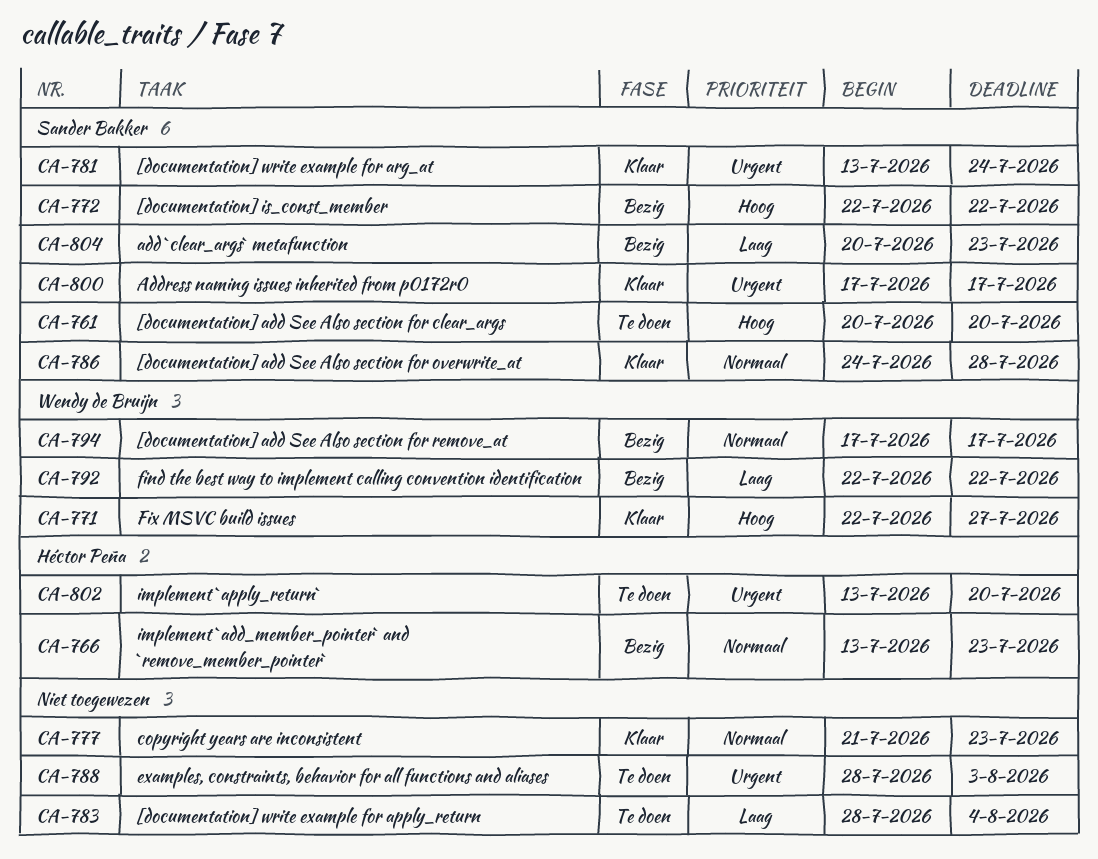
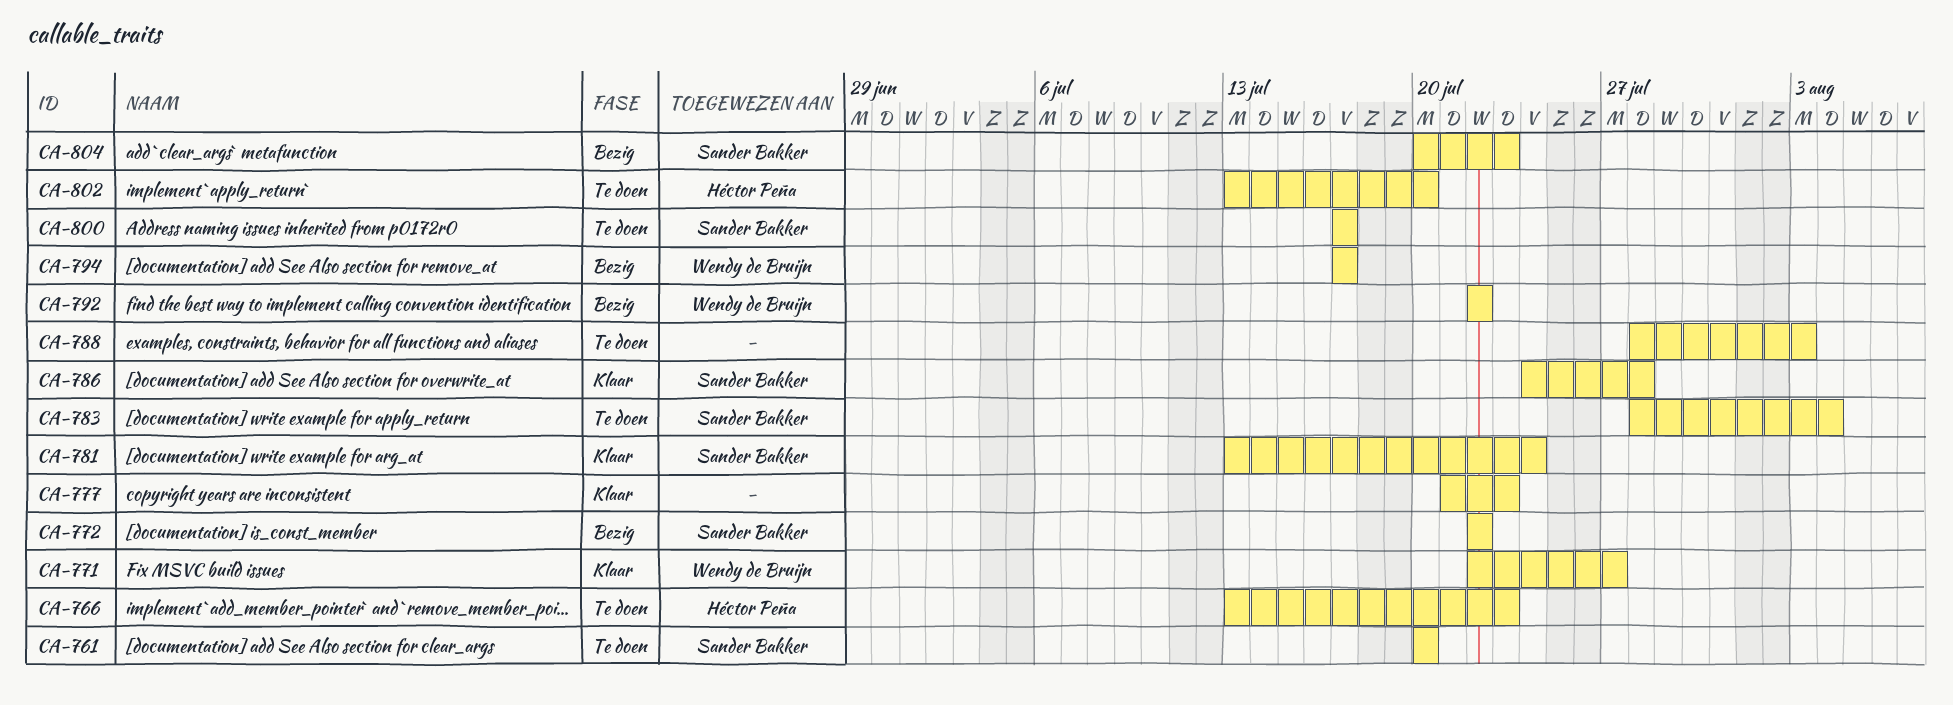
CA-766, status: Bezig -> Te doen
CA-783, owner: none -> Sander Bakker
CA-800, status: Klaar -> Te doen

